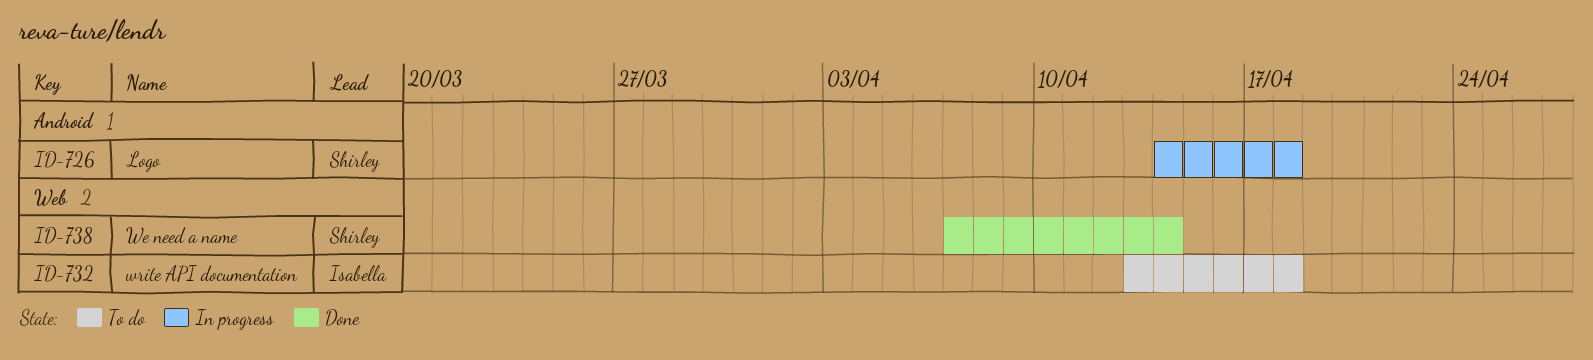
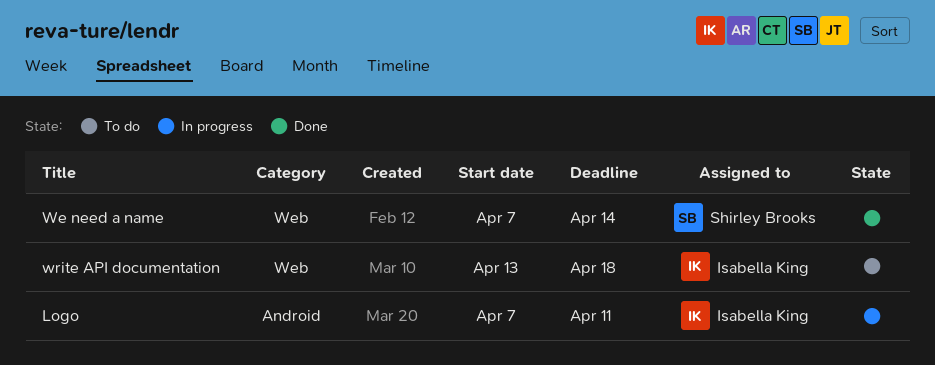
Logo, owner: Shirley Brooks -> Isabella King
Logo, start: Apr 14 -> Apr 7
Logo, due: Apr 18 -> Apr 11

